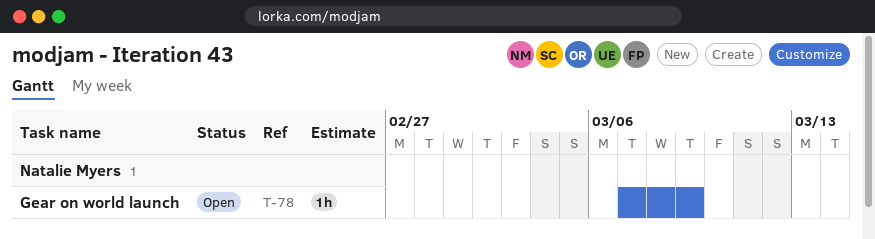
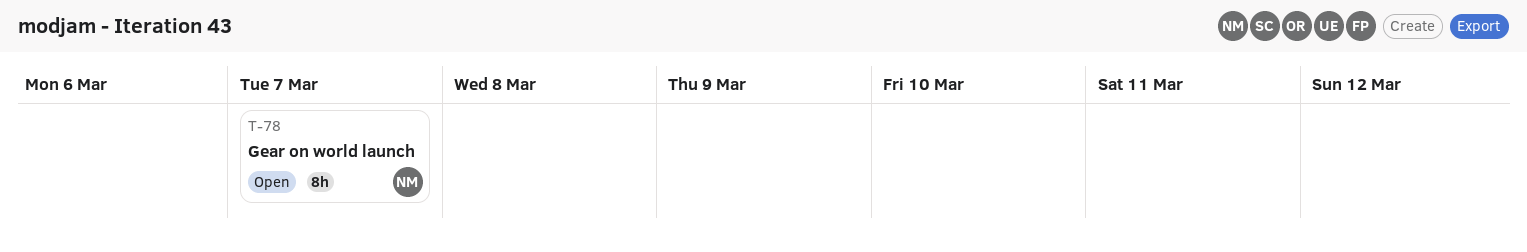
T-78, estimate: 1h -> 8h
T-78, due: Mar 9 -> Mar 7

